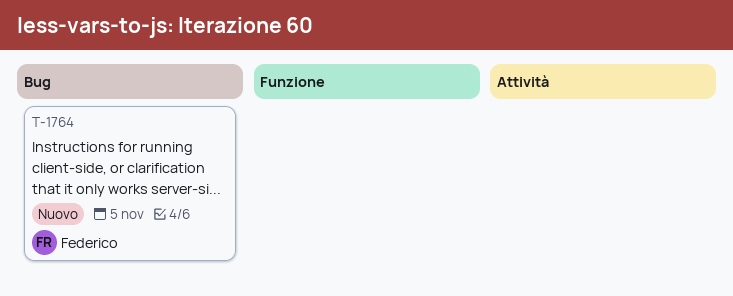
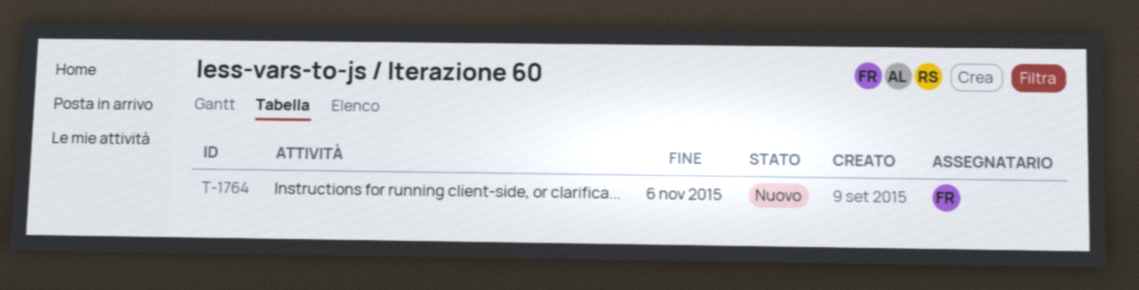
T-1764, due: Nov 5 -> Nov 6

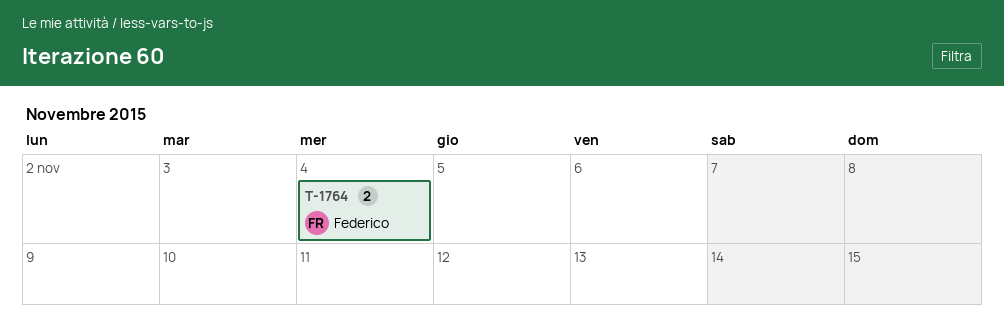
T-1764, due: Nov 6 -> Nov 4

